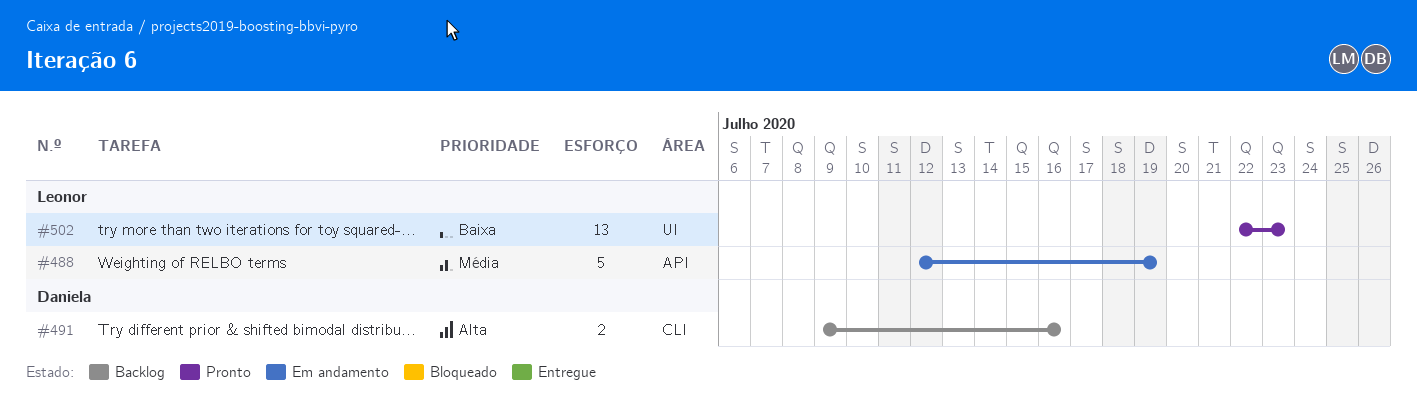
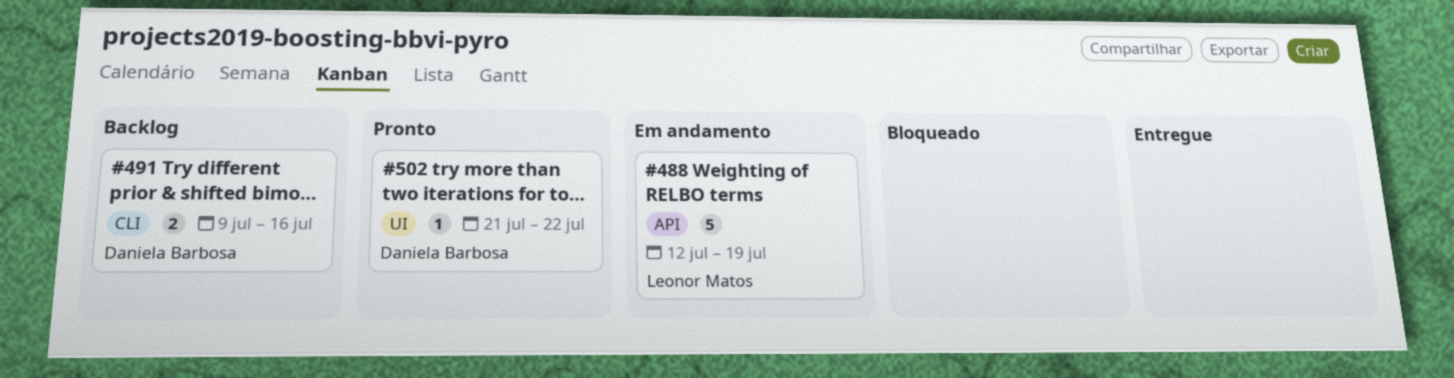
#502, owner: Leonor Matos -> Daniela Barbosa
#502, estimate: 13 -> 1
#502, start: Jul 22 -> Jul 21
#502, due: Jul 23 -> Jul 22

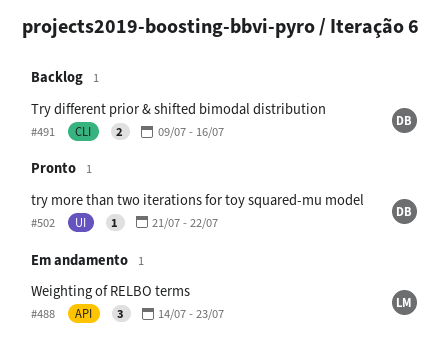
#488, estimate: 5 -> 3
#488, start: Jul 12 -> Jul 14
#488, due: Jul 19 -> Jul 23

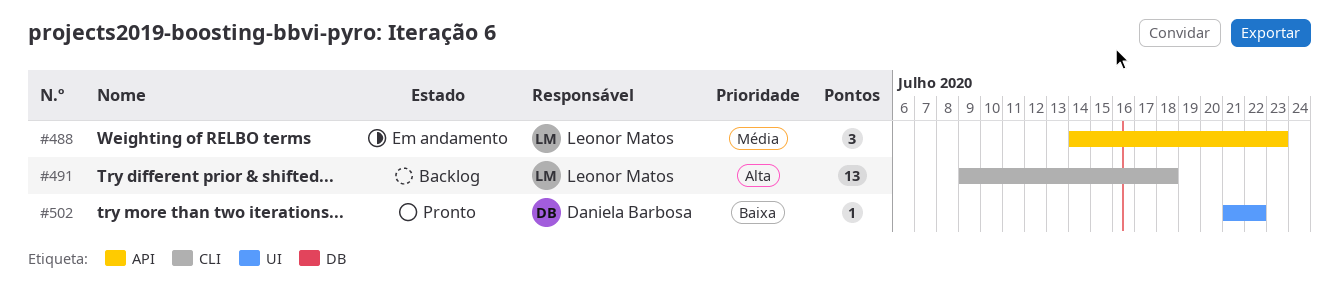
#491, owner: Daniela Barbosa -> Leonor Matos
#491, estimate: 2 -> 13
#491, due: Jul 16 -> Jul 18

